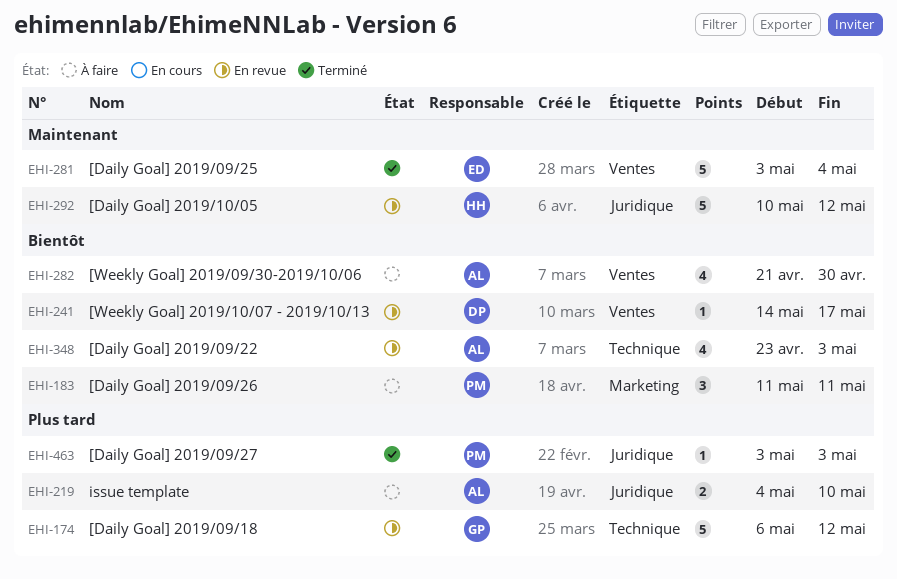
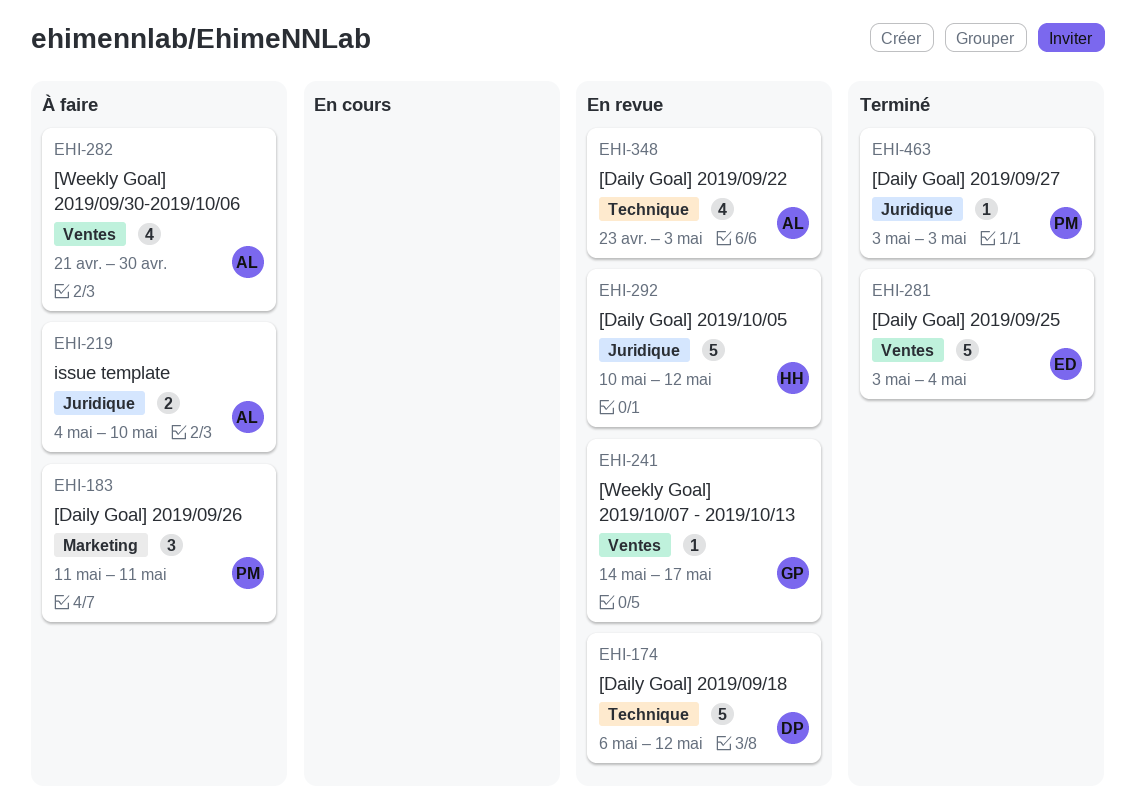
EHI-174, owner: GP -> DP
EHI-241, owner: DP -> GP

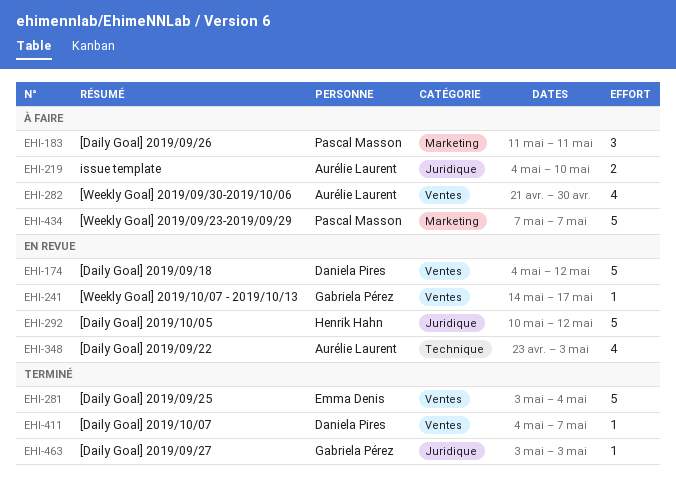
EHI-174, label: Technique -> Ventes
EHI-174, start: May 6 -> May 4
EHI-411: none -> present
EHI-434: none -> present
EHI-463, owner: Pascal Masson -> Gabriela Pérez

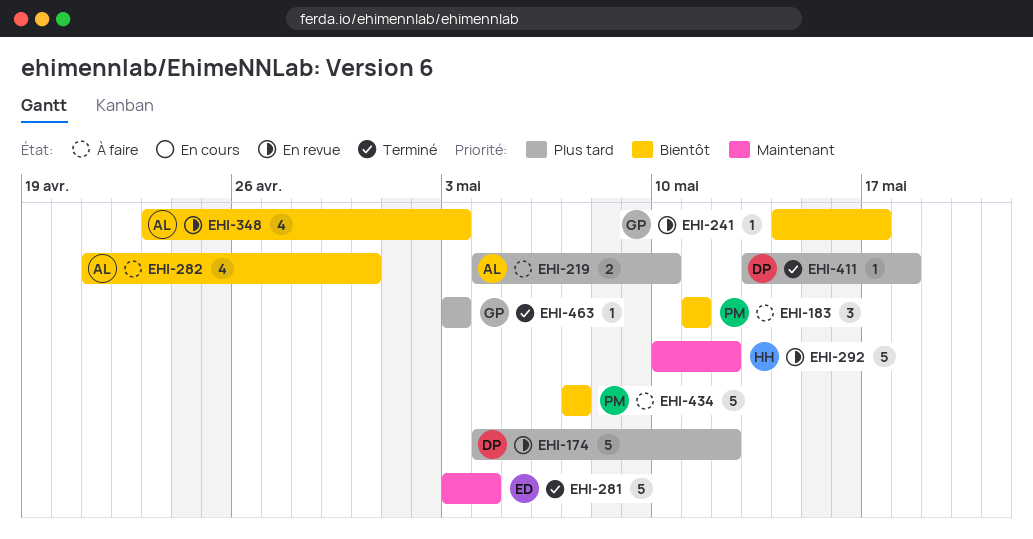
EHI-411, start: May 4 -> May 13
EHI-411, due: May 7 -> May 18

